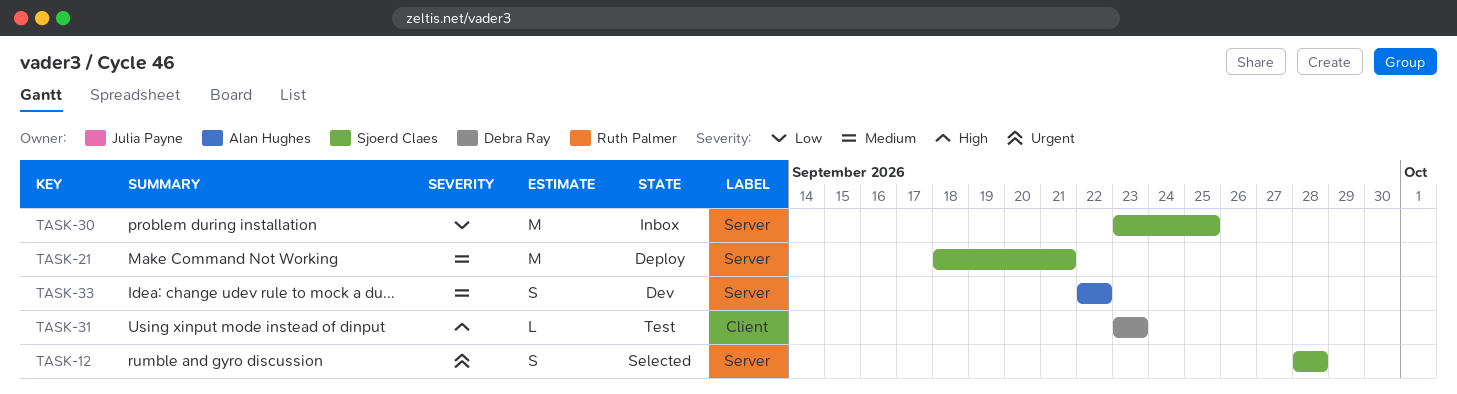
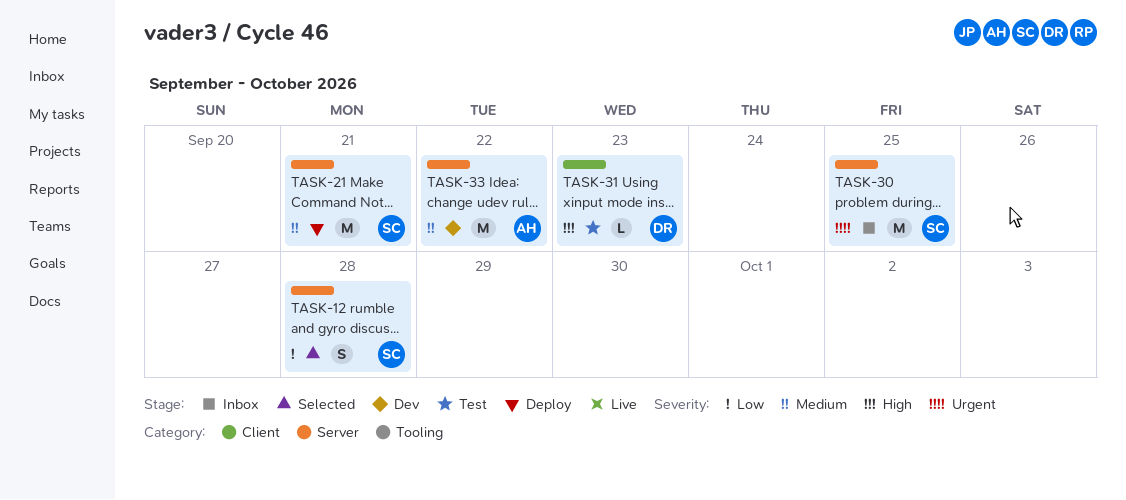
TASK-12, priority: Urgent -> Low
TASK-30, priority: Low -> Urgent
TASK-33, estimate: S -> M

